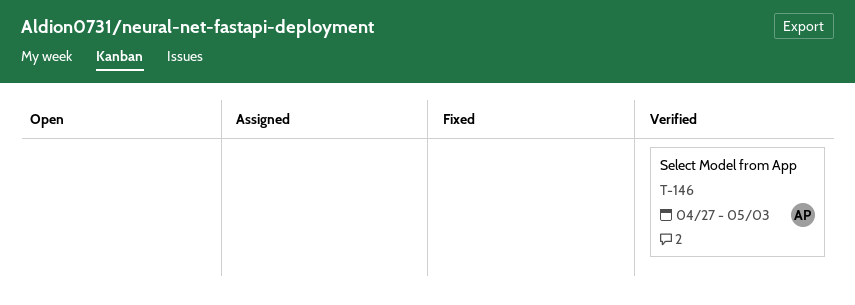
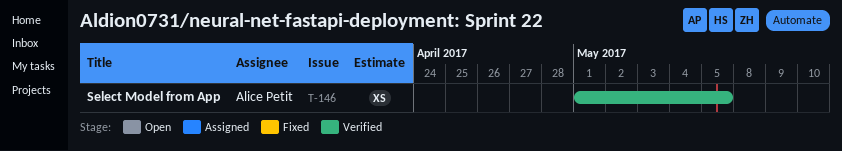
T-146, start: Apr 27 -> May 1
T-146, due: May 3 -> May 5

